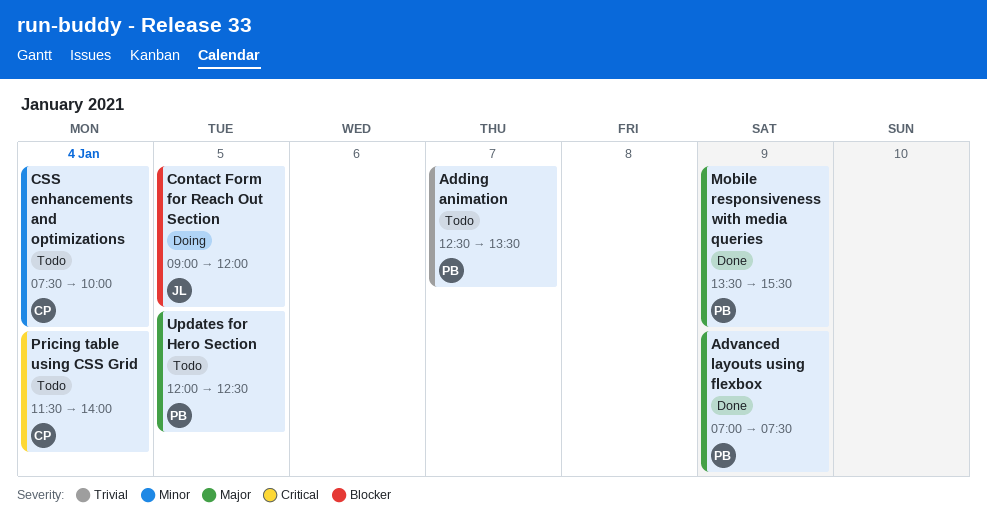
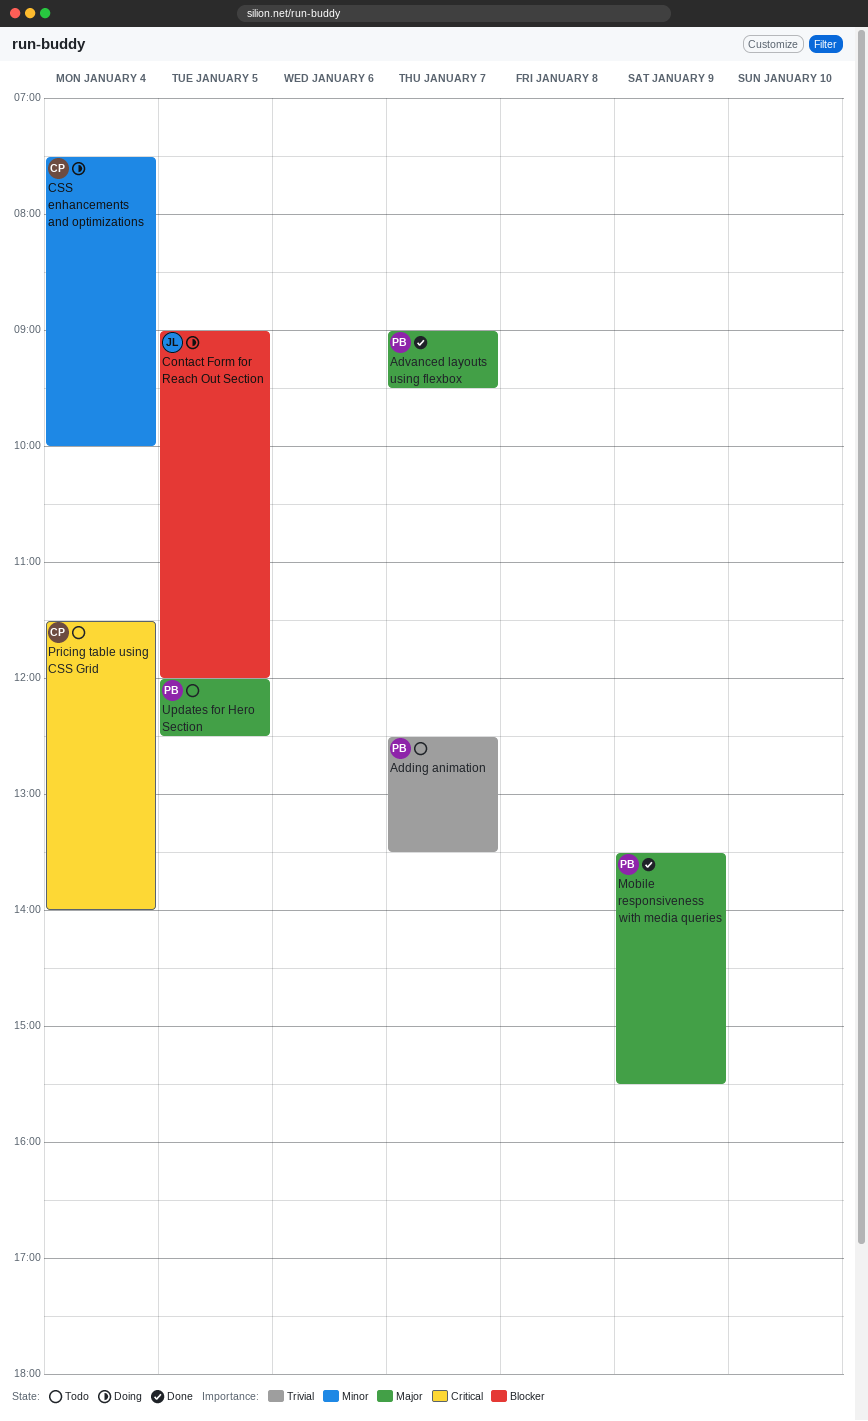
Advanced layouts using flexbox, day: Jan 9 -> Jan 7
Advanced layouts using flexbox, begins: 07:00 -> 09:00
Advanced layouts using flexbox, ends: 07:30 -> 09:30
CSS enhancements and optimizations, status: Todo -> Doing

